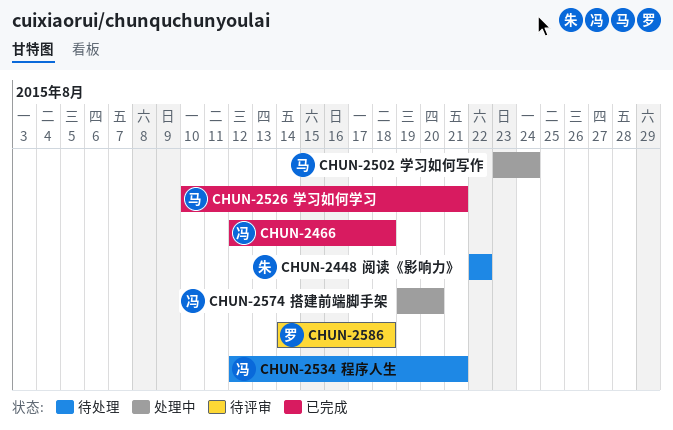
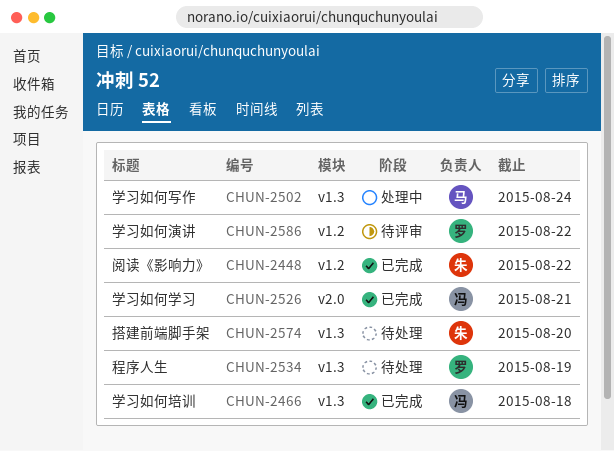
CHUN-2448, status: 待处理 -> 已完成
CHUN-2526, owner: 马 -> 冯
CHUN-2534, owner: 冯 -> 罗
CHUN-2534, due: Aug 21 -> Aug 19
CHUN-2574, status: 处理中 -> 待处理
CHUN-2574, owner: 冯 -> 朱
CHUN-2586, due: Aug 18 -> Aug 22

